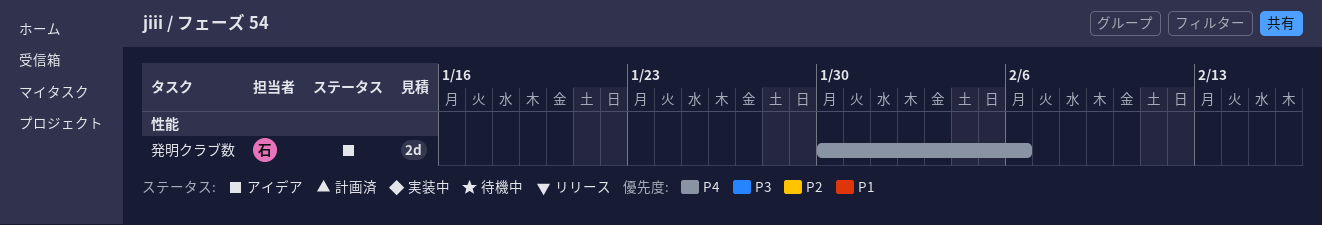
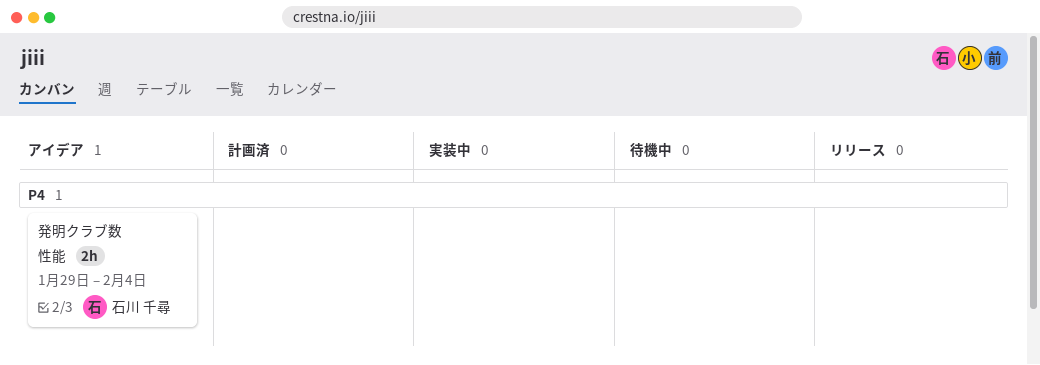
発明クラブ数, estimate: 2d -> 2h
発明クラブ数, start: Jan 30 -> Jan 29
発明クラブ数, due: Feb 6 -> Feb 4

